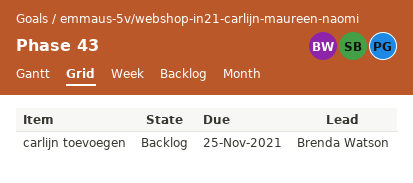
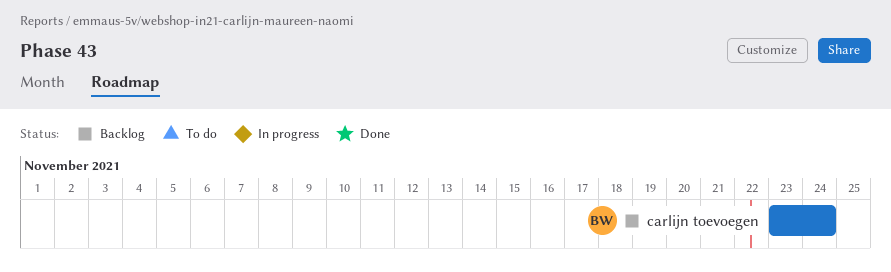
carlijn toevoegen, due: Nov 25 -> Nov 24

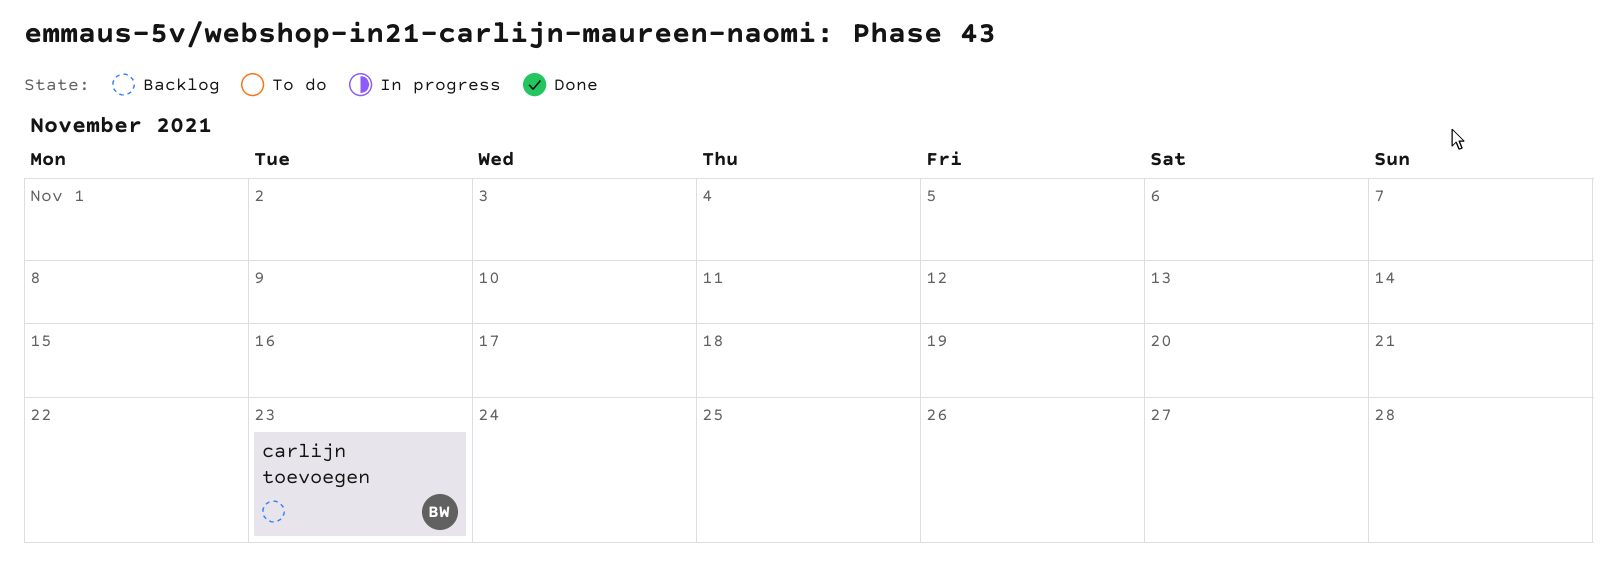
carlijn toevoegen, due: Nov 24 -> Nov 23

